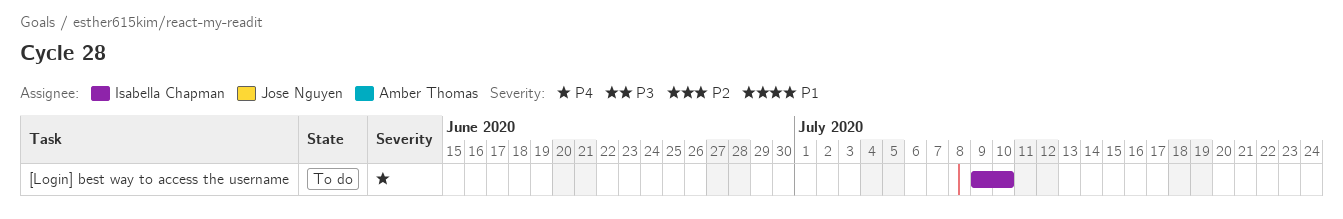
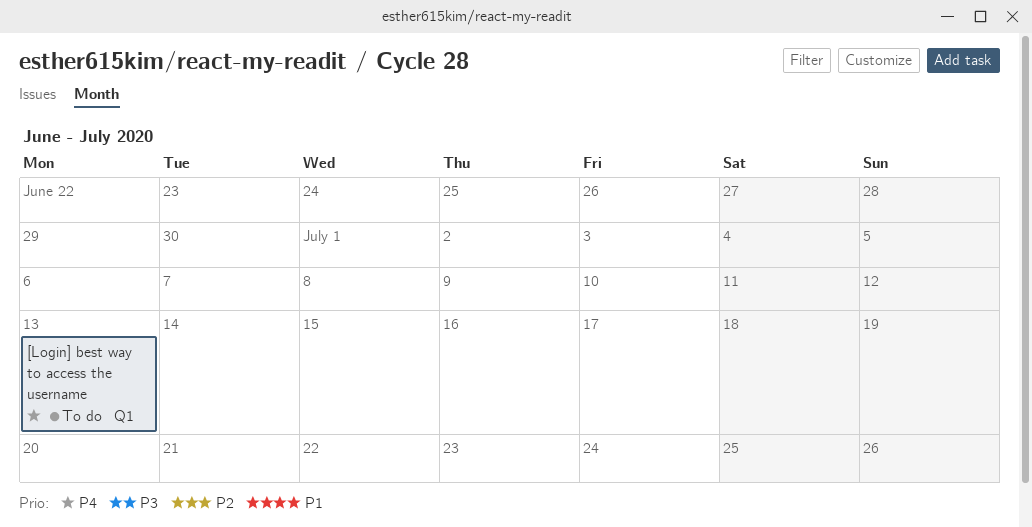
[Login] best way to access the username, due: Jul 10 -> Jul 13

